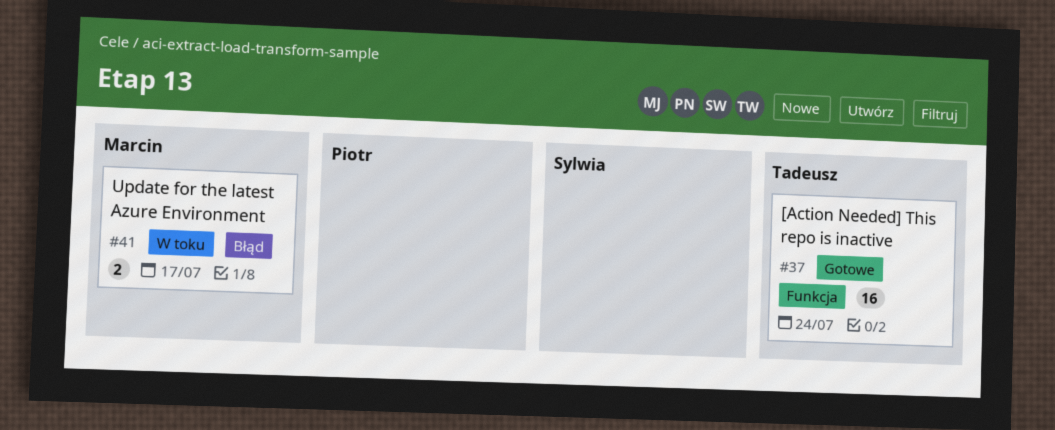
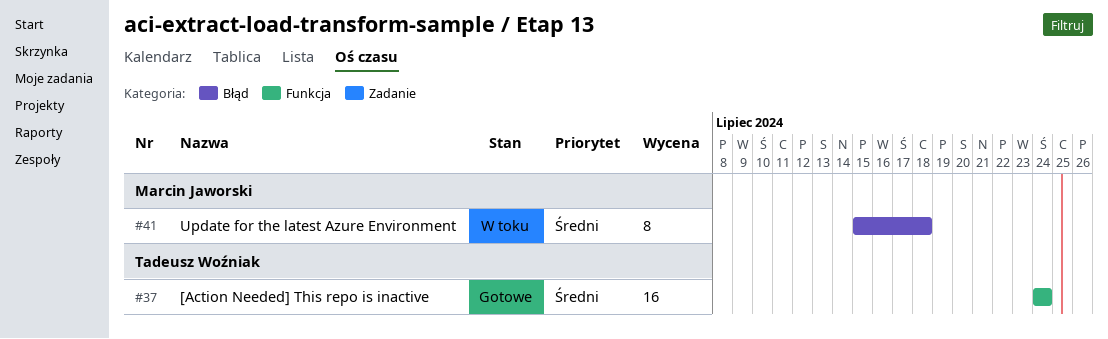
#41, estimate: 2 -> 8
#41, due: Jul 17 -> Jul 18

